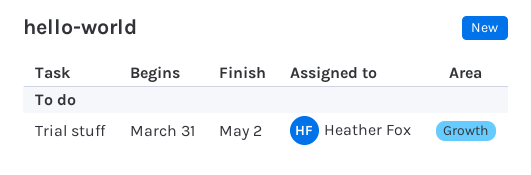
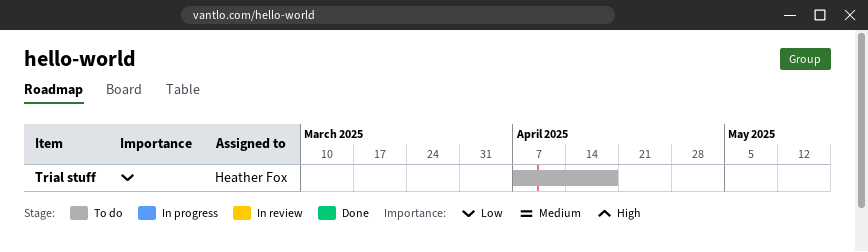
Trial stuff, start: Mar 31 -> Apr 7
Trial stuff, due: May 2 -> Apr 18

